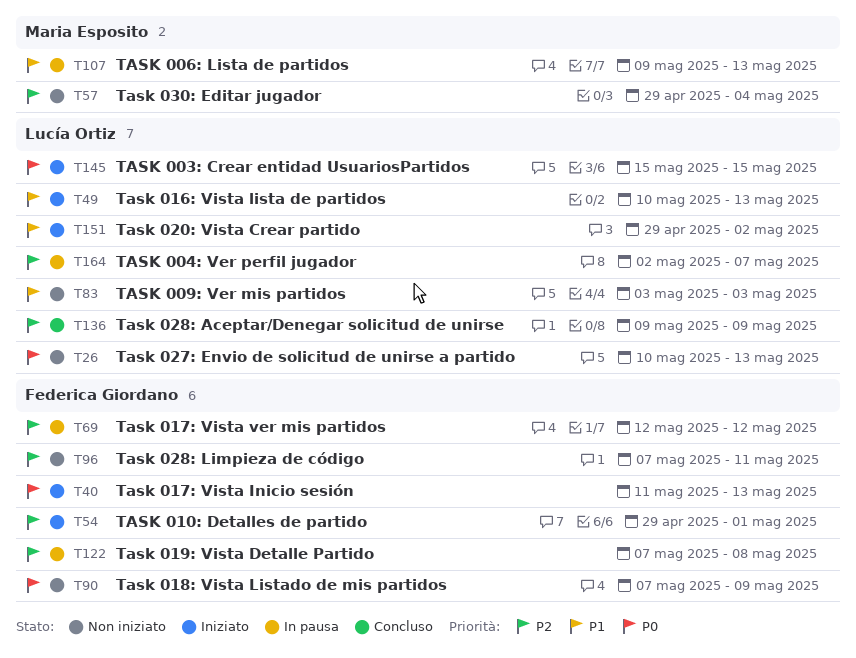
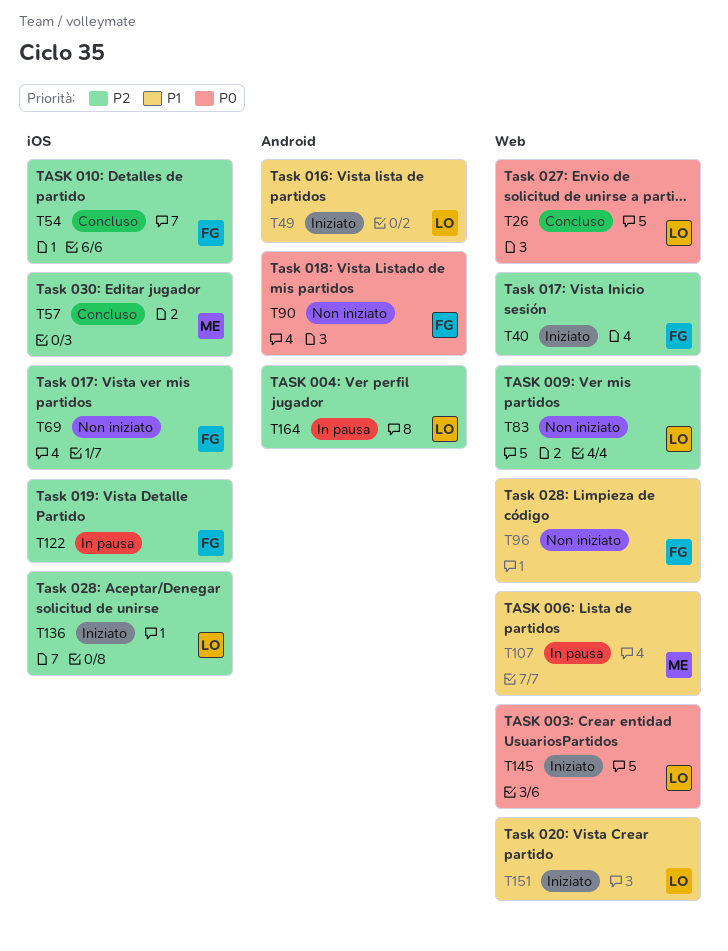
T26, status: Non iniziato -> Concluso
T40, priority: P0 -> P2
T54, status: Iniziato -> Concluso
T57, status: Non iniziato -> Concluso
T69, status: In pausa -> Non iniziato
T83, priority: P1 -> P2
T96, priority: P2 -> P1
T136, status: Concluso -> Iniziato

